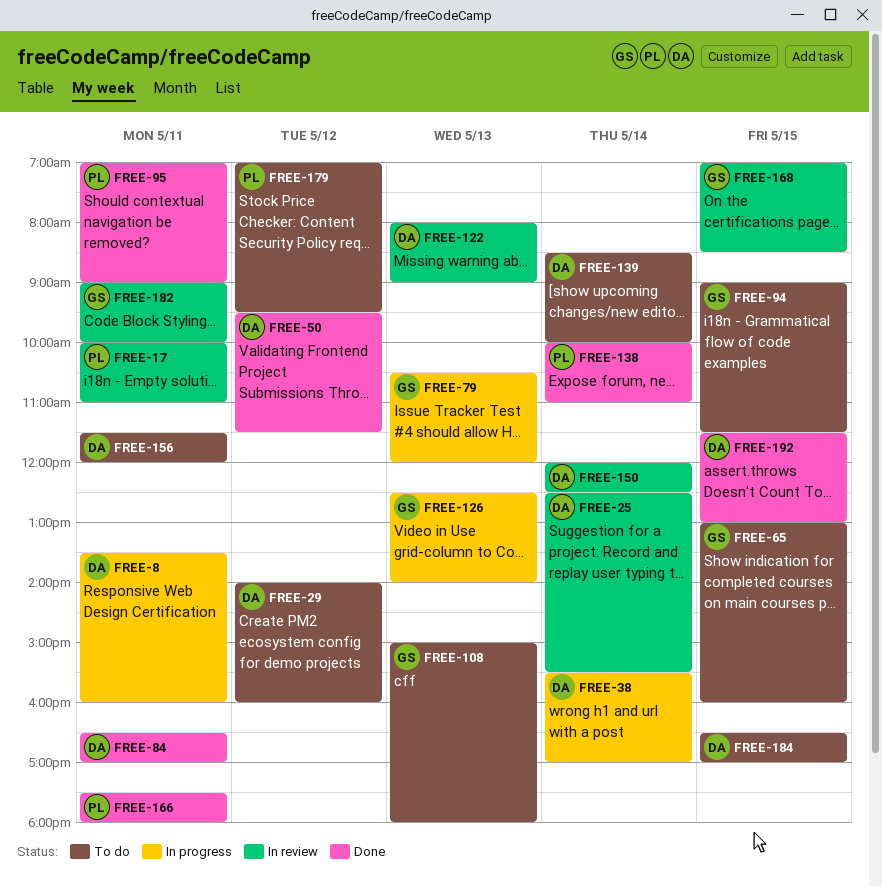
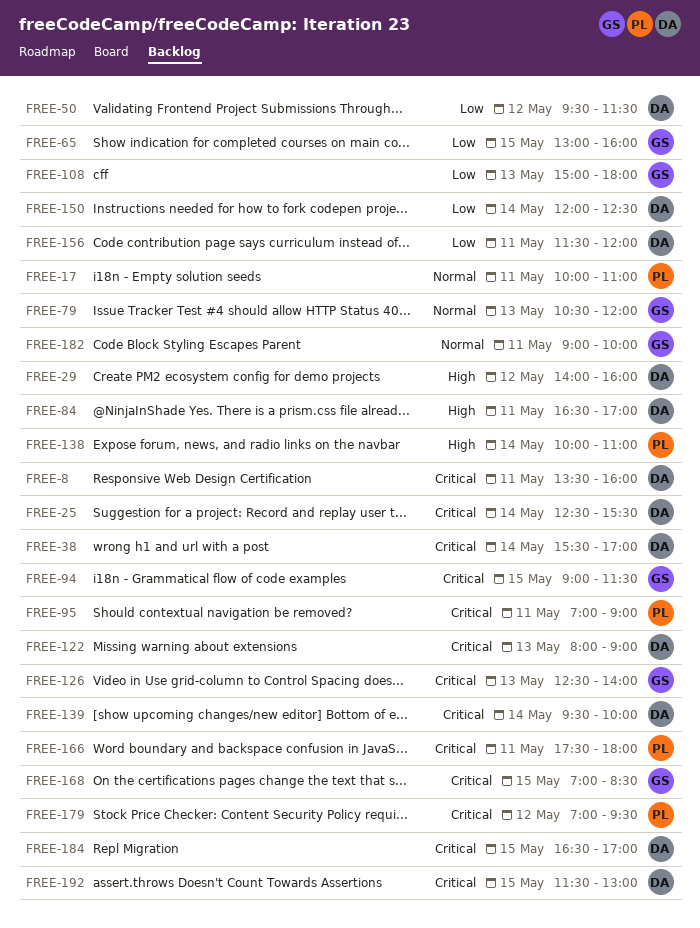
FREE-139, begins: 08:30 -> 09:30

